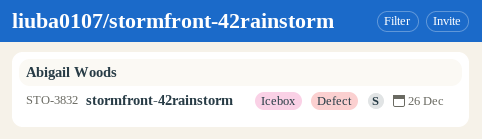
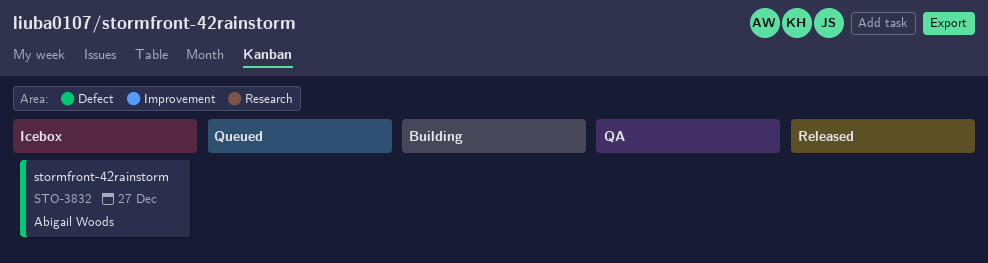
STO-3832, due: Dec 26 -> Dec 27

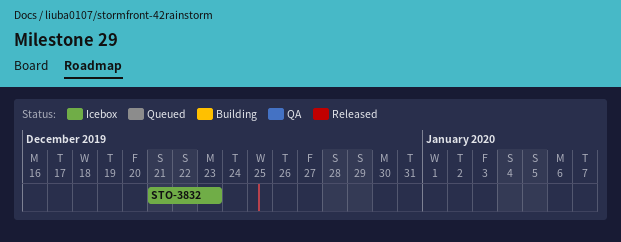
STO-3832, due: Dec 27 -> Dec 23

